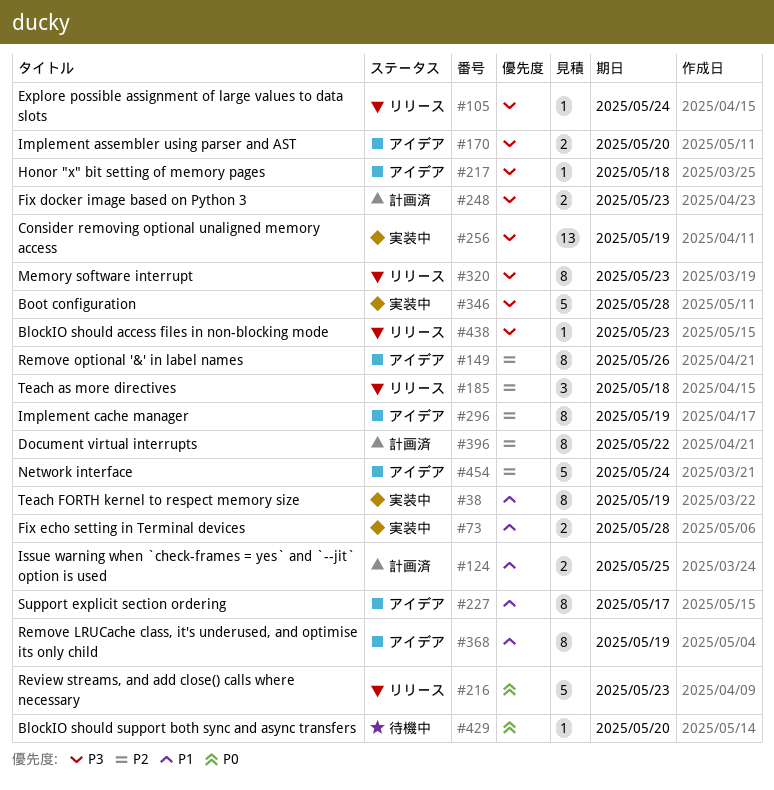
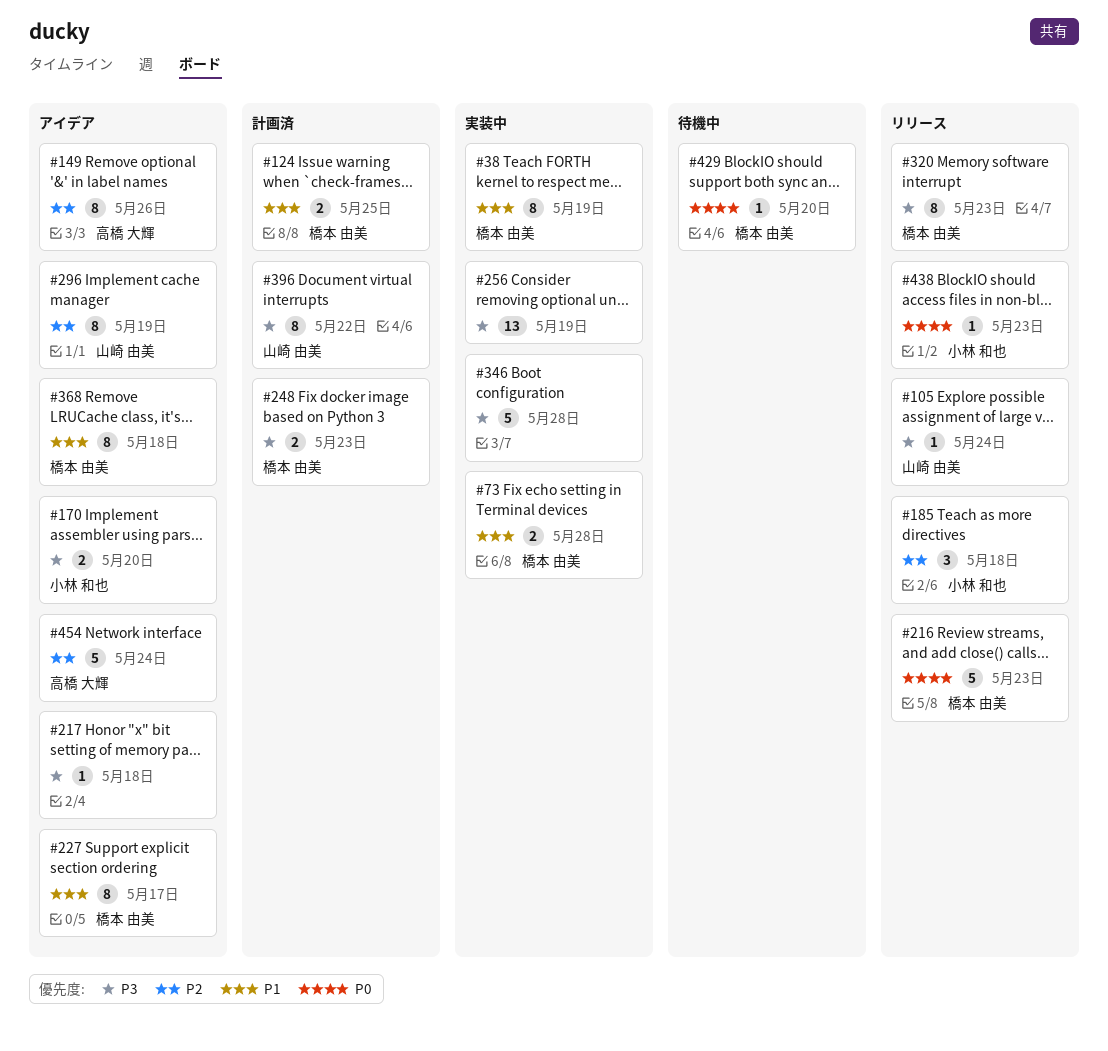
#368, due: May 19 -> May 18
#396, priority: P2 -> P3
#438, priority: P3 -> P0

